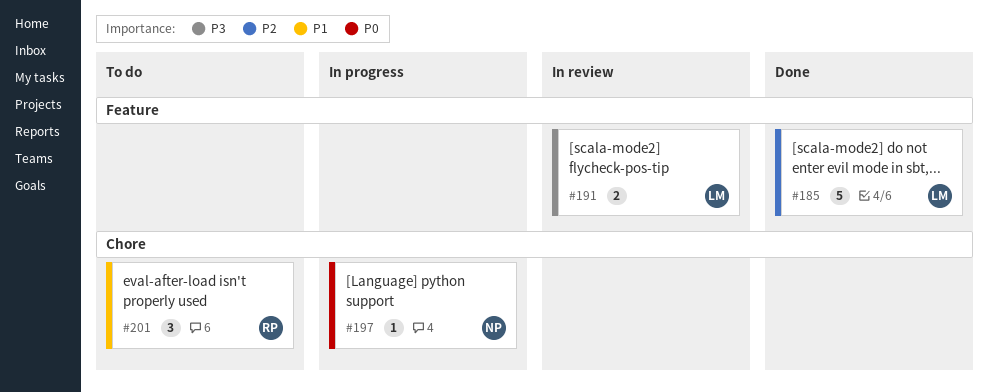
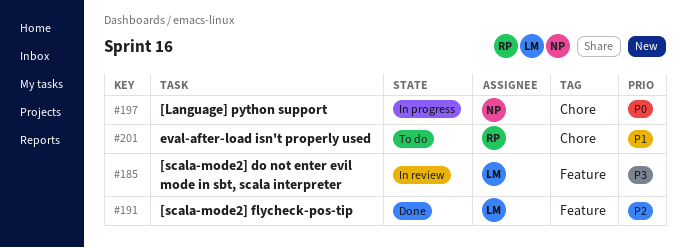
#185, status: Done -> In review
#185, priority: P2 -> P3
#191, status: In review -> Done
#191, priority: P3 -> P2

